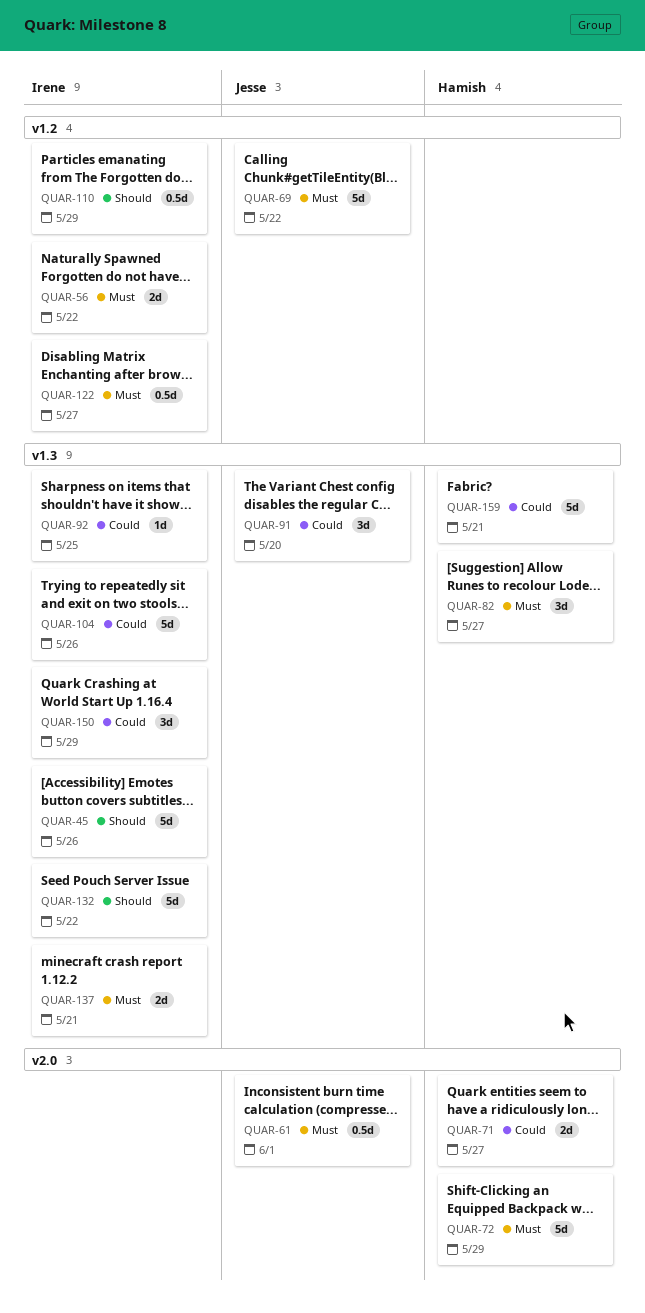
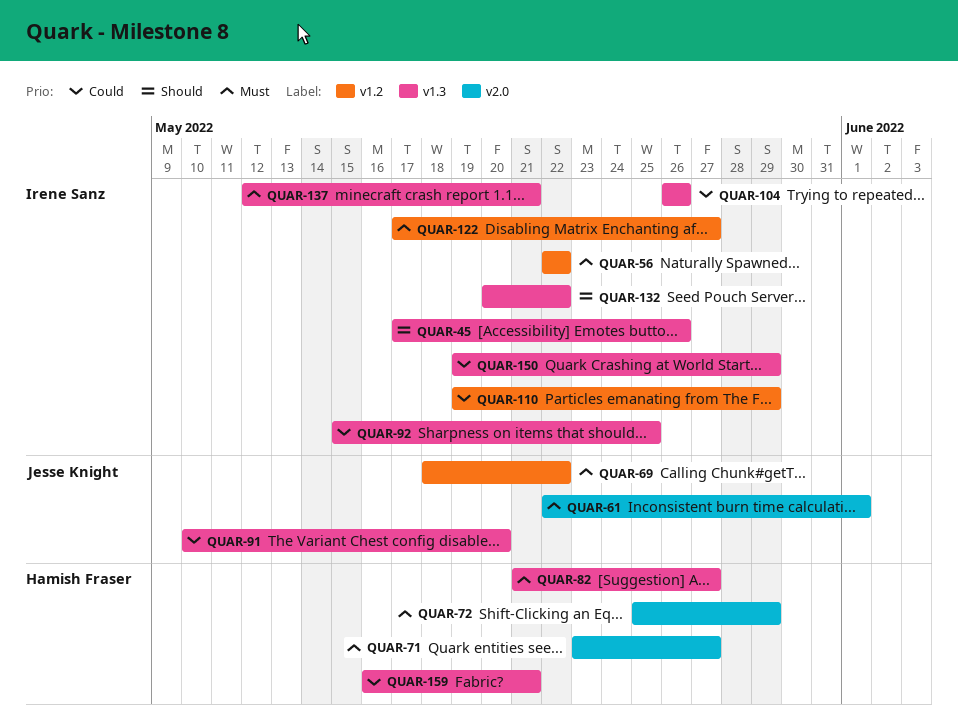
QUAR-71, priority: Could -> Must
QUAR-110, priority: Should -> Could

